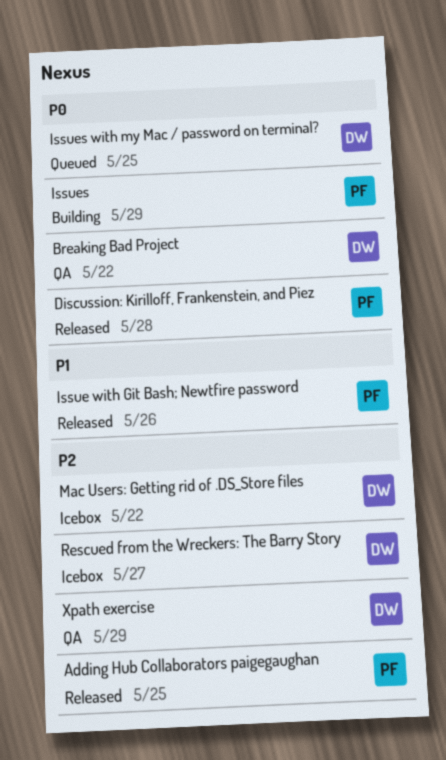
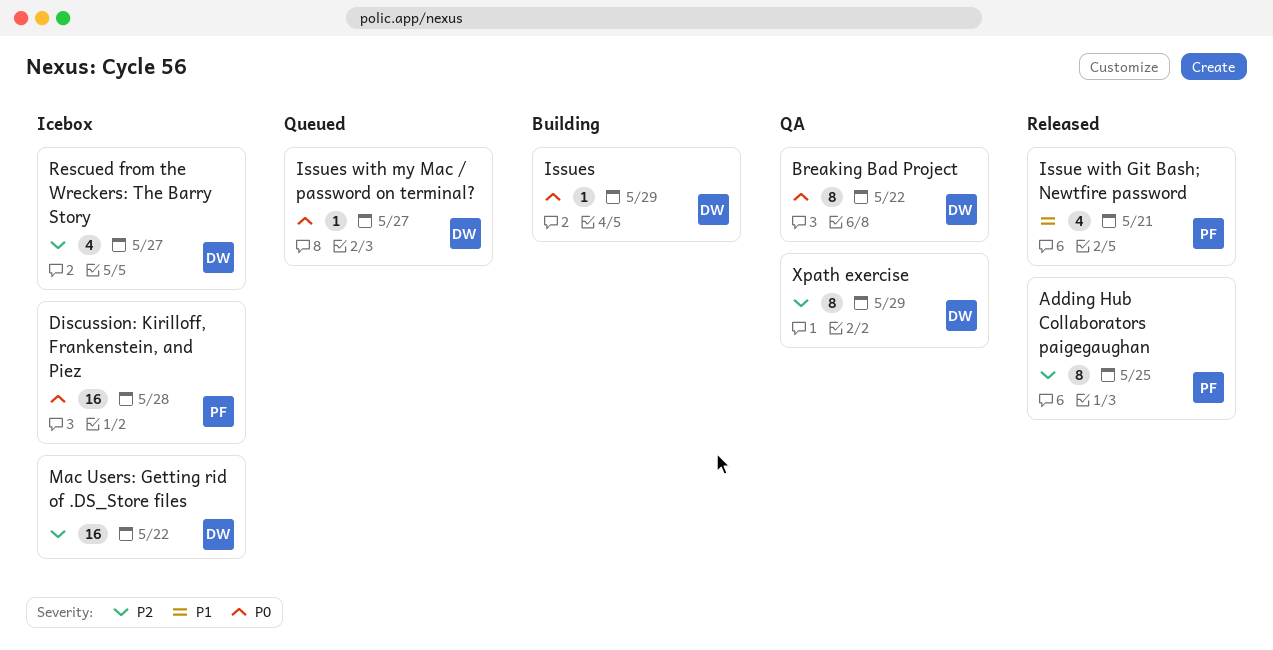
Discussion: Kirilloff, Frankenstein, and Piez, status: Released -> Icebox
Issue with Git Bash; Newtfire password, due: May 26 -> May 21
Issues, owner: PF -> DW
Issues with my Mac / password on terminal?, due: May 25 -> May 27

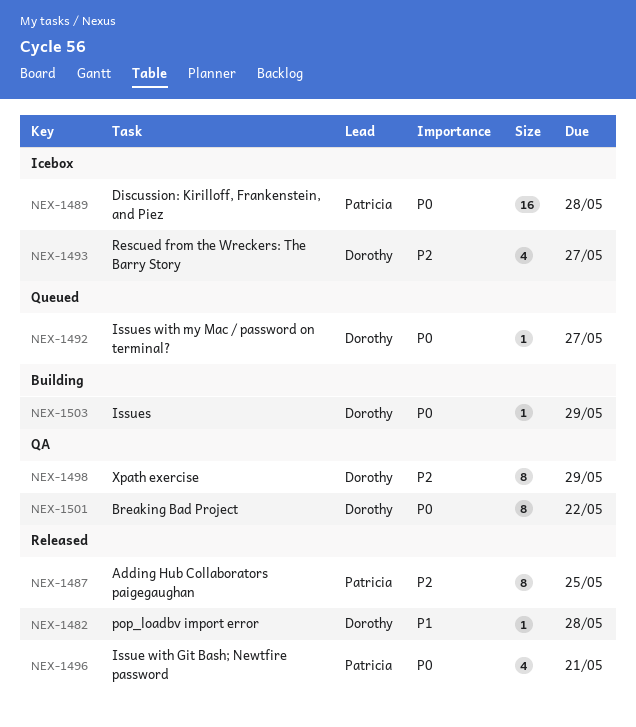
Issue with Git Bash; Newtfire password, priority: P1 -> P0
Mac Users: Getting rid of .DS_Store files: present -> none
pop_loadbv import error: none -> present

